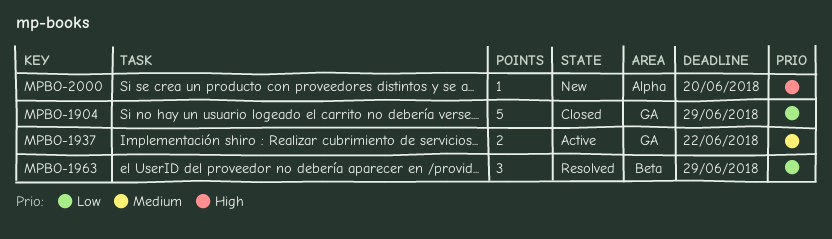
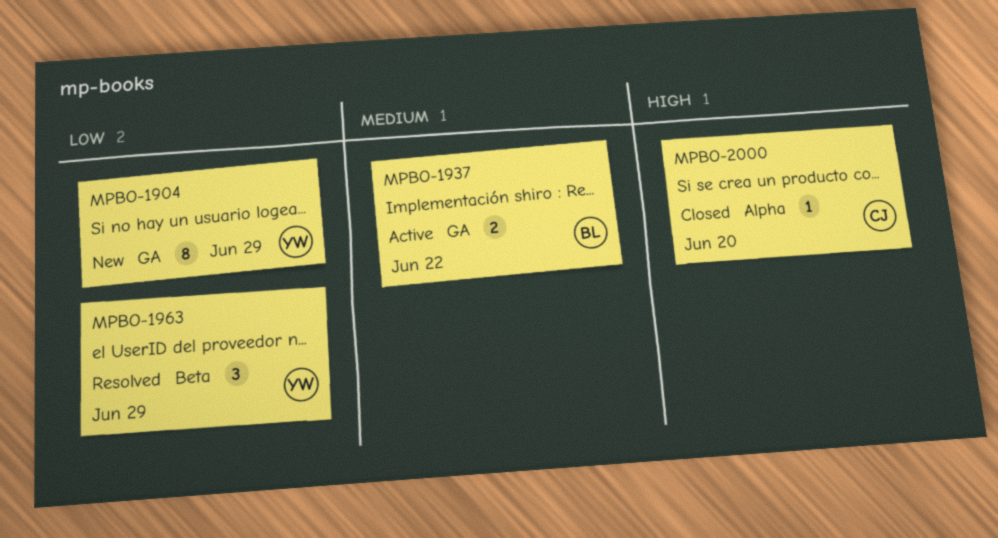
MPBO-1904, status: Closed -> New
MPBO-1904, estimate: 5 -> 8
MPBO-2000, status: New -> Closed

